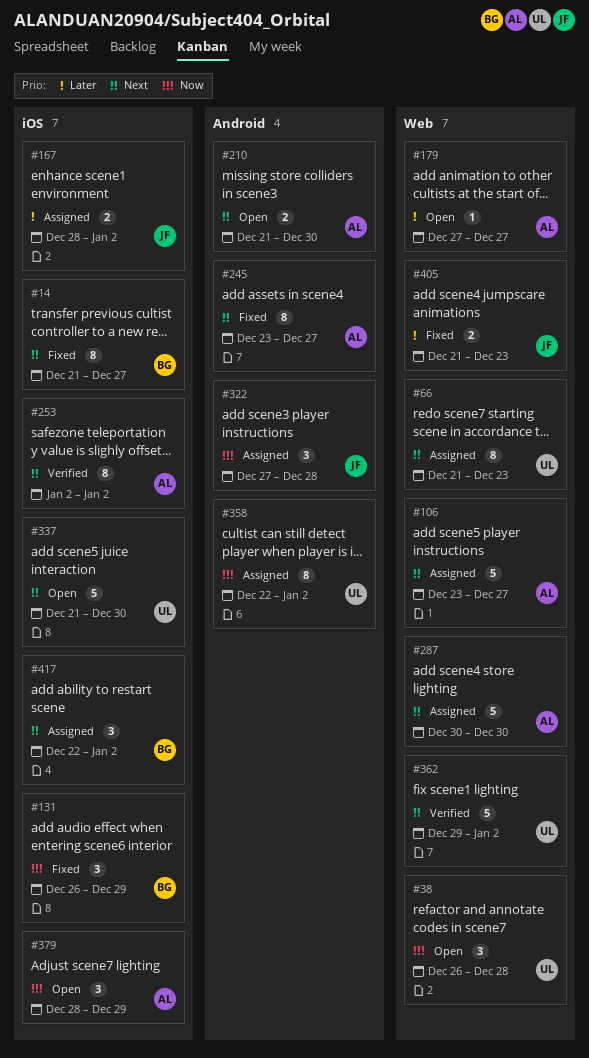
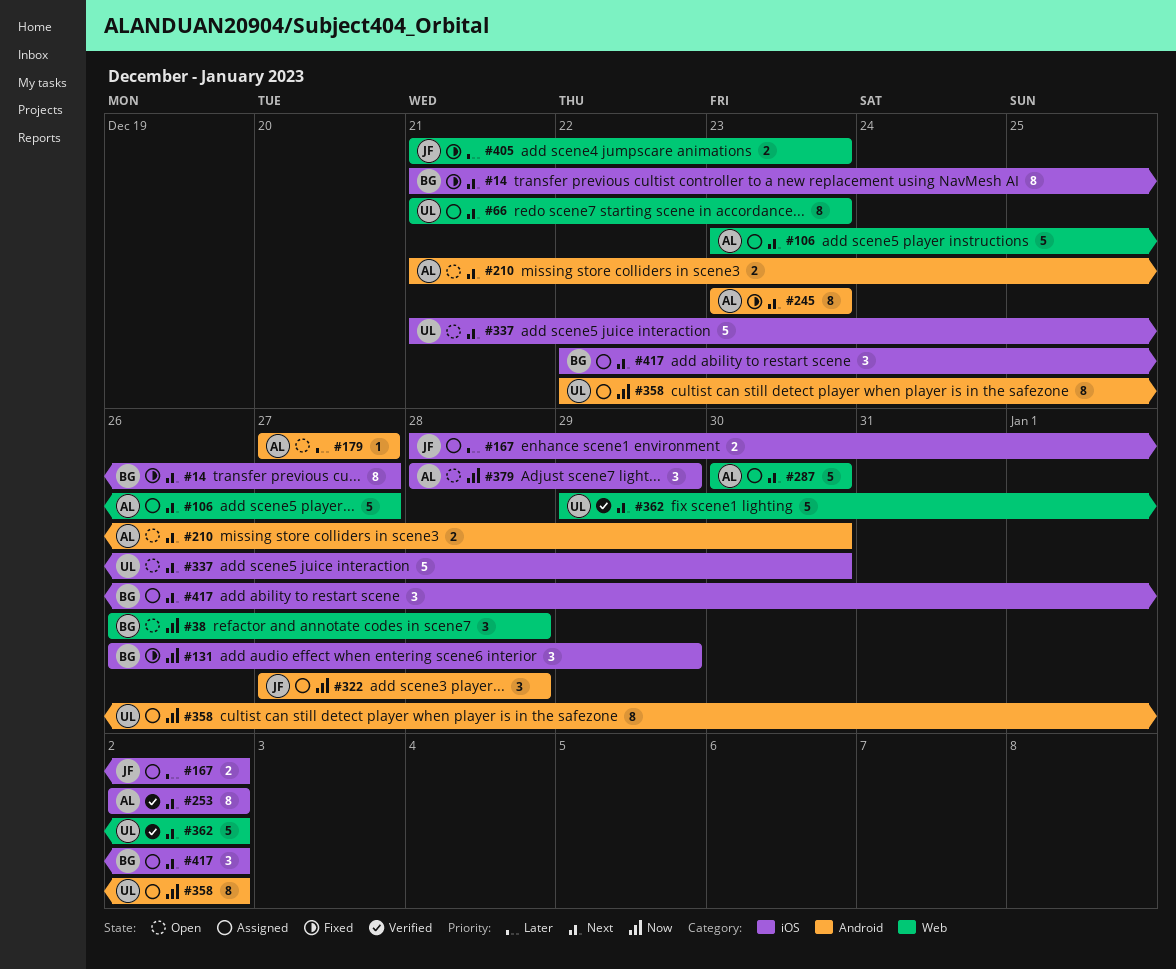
#38, owner: UL -> BG
#179, label: Web -> Android
#245, due: Dec 27 -> Dec 23

